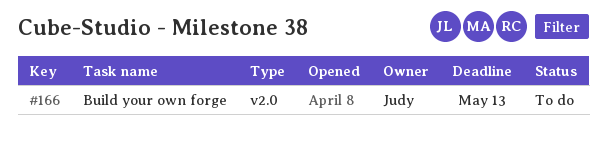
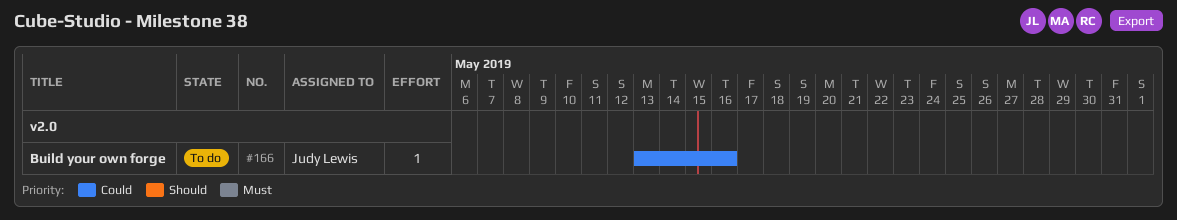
#166, due: May 13 -> May 16

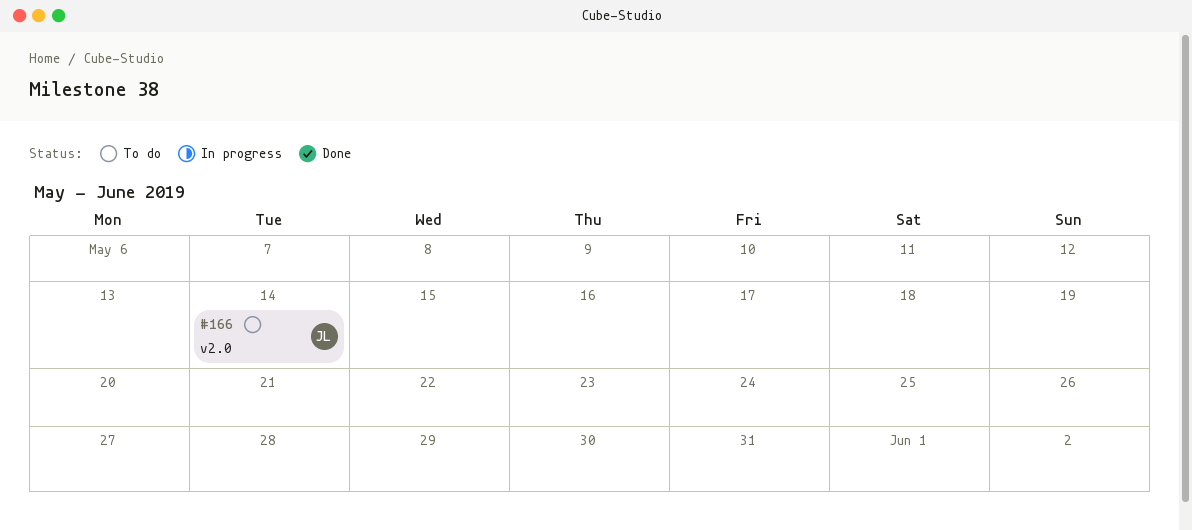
#166, due: May 16 -> May 14

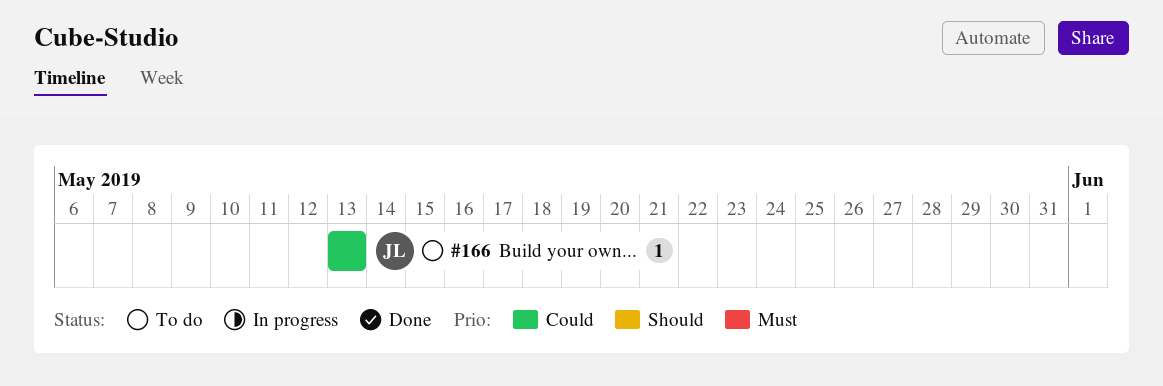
#166, due: May 14 -> May 13

